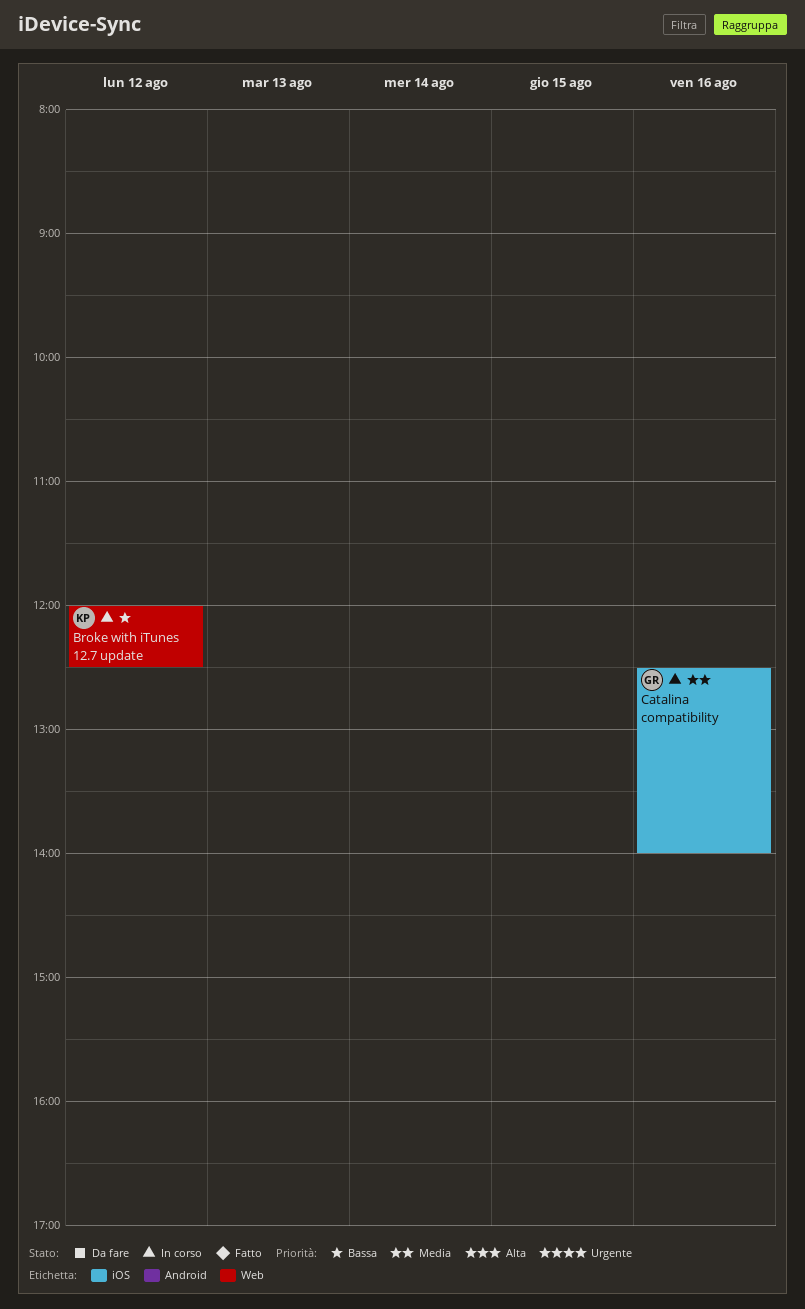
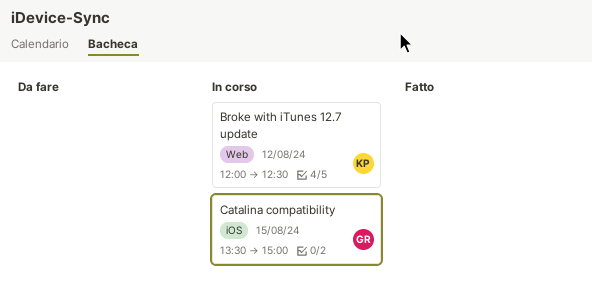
Catalina compatibility, day: Aug 16 -> Aug 15
Catalina compatibility, begins: 12:30 -> 13:30
Catalina compatibility, ends: 14:00 -> 15:00

